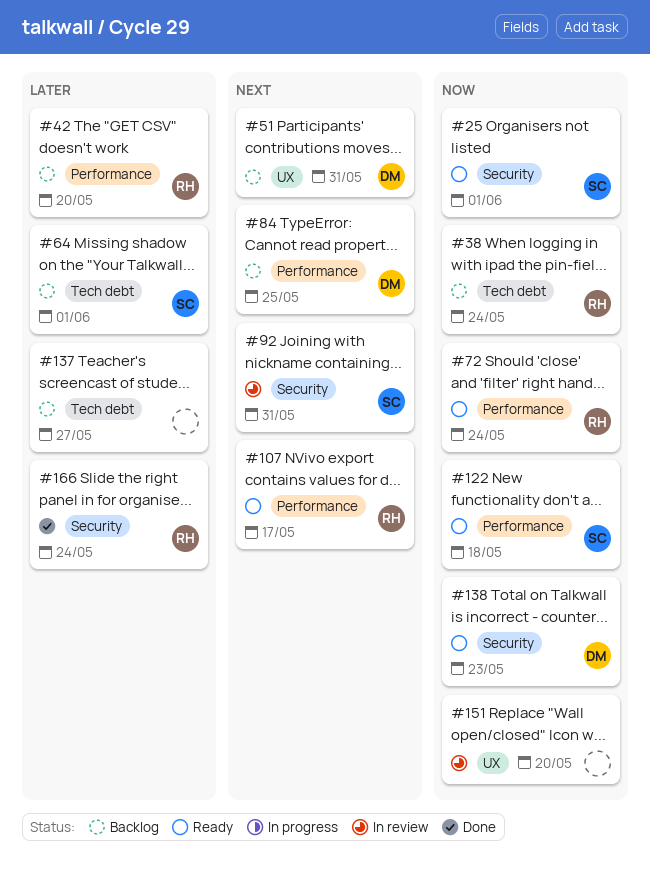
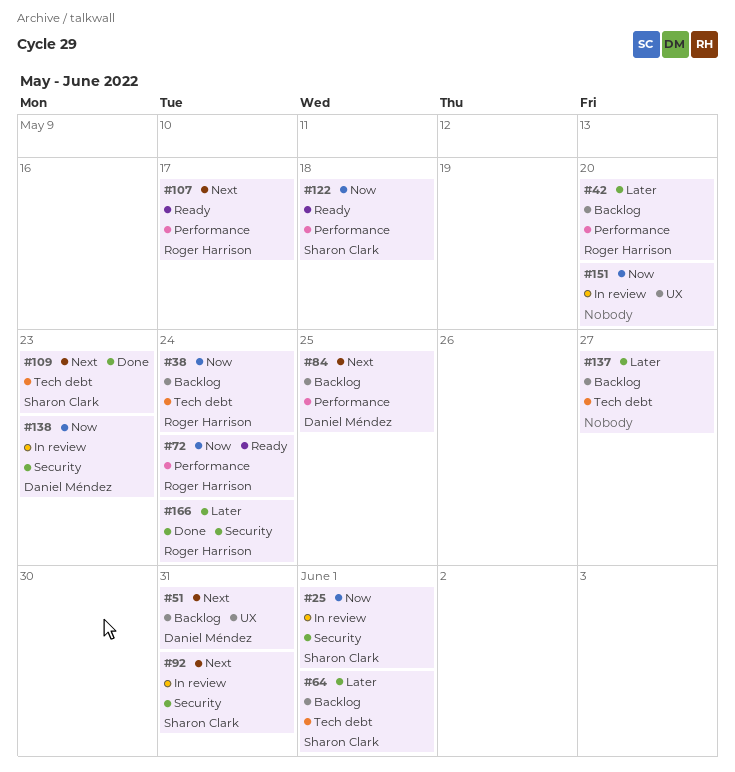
#25, status: Ready -> In review
#109: none -> present
#138, status: Ready -> In review

